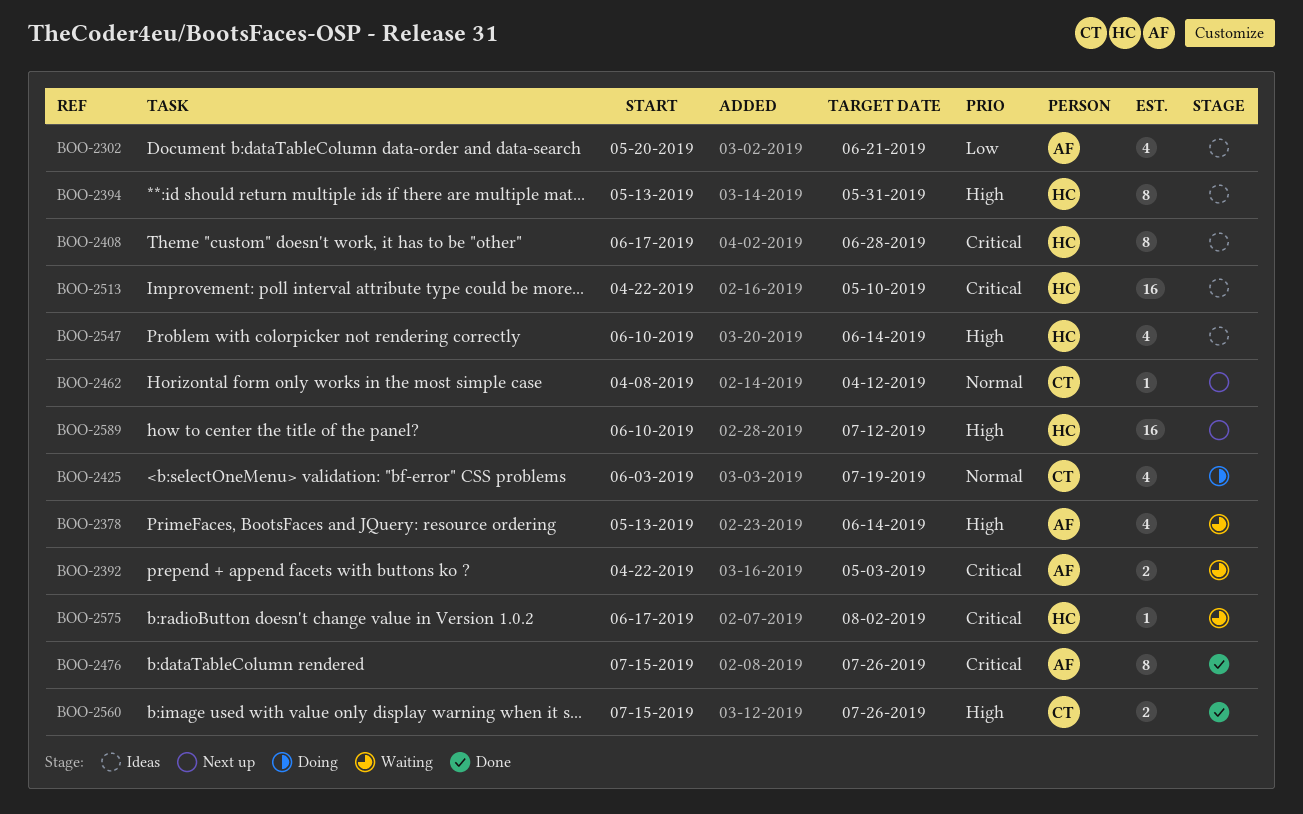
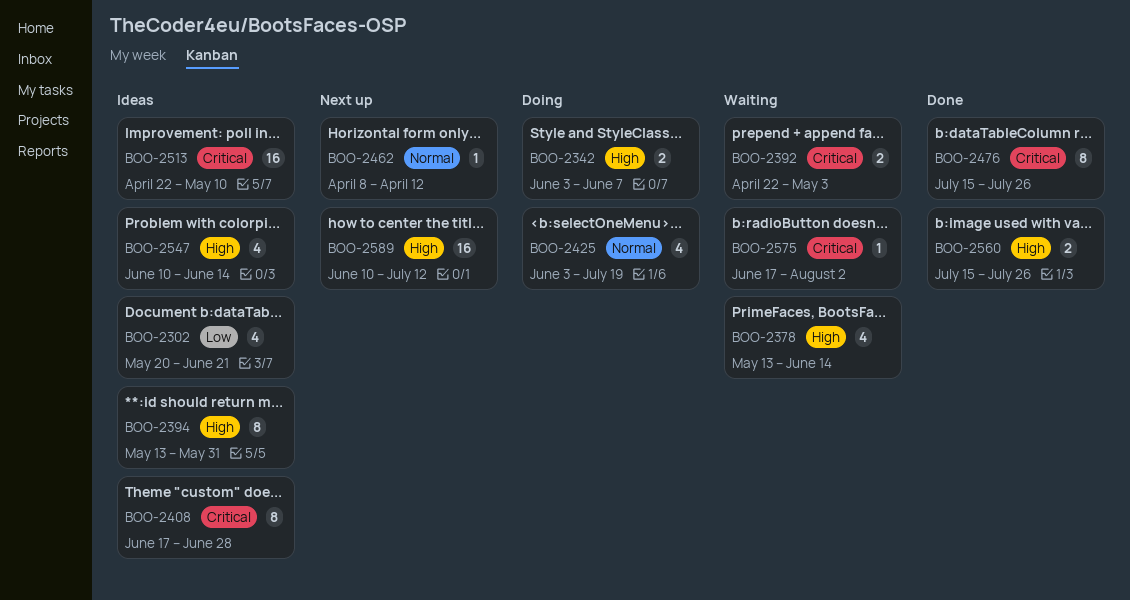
BOO-2342: none -> present

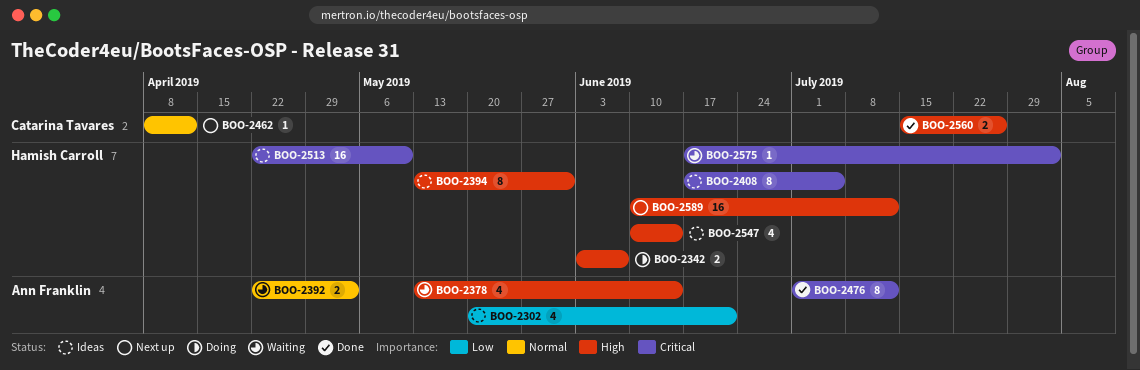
BOO-2392, priority: Critical -> Normal
BOO-2408, due: Jun 28 -> Jul 5
BOO-2425: present -> none
BOO-2476, start: Jul 15 -> Jul 1
BOO-2476, due: Jul 26 -> Jul 12

